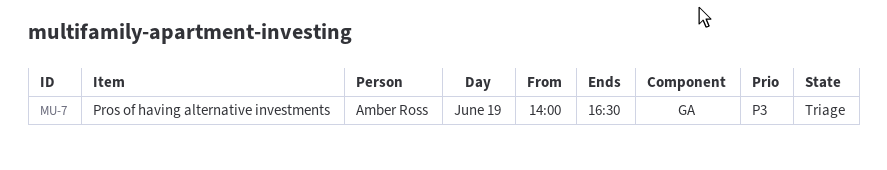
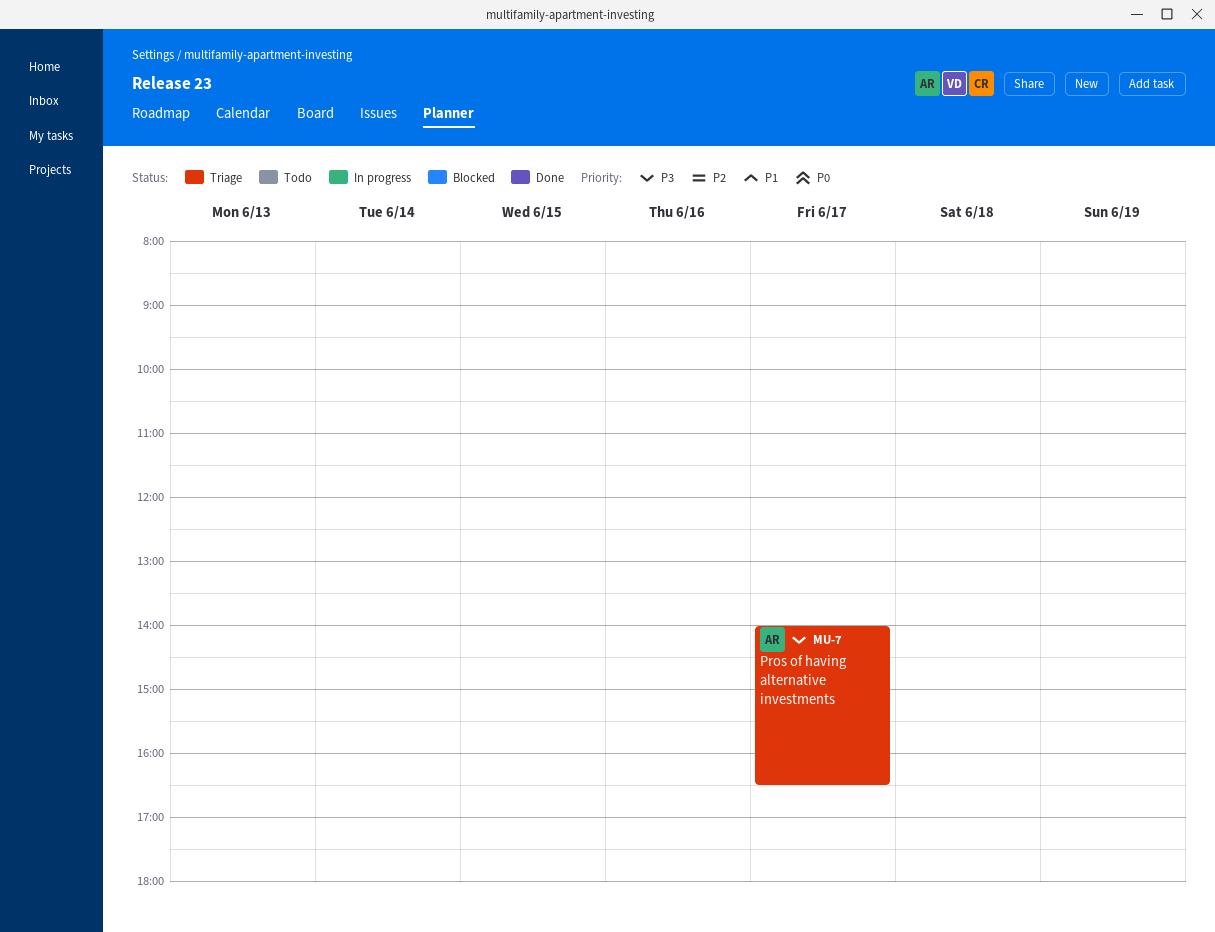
MU-7, day: Jun 19 -> Jun 17

